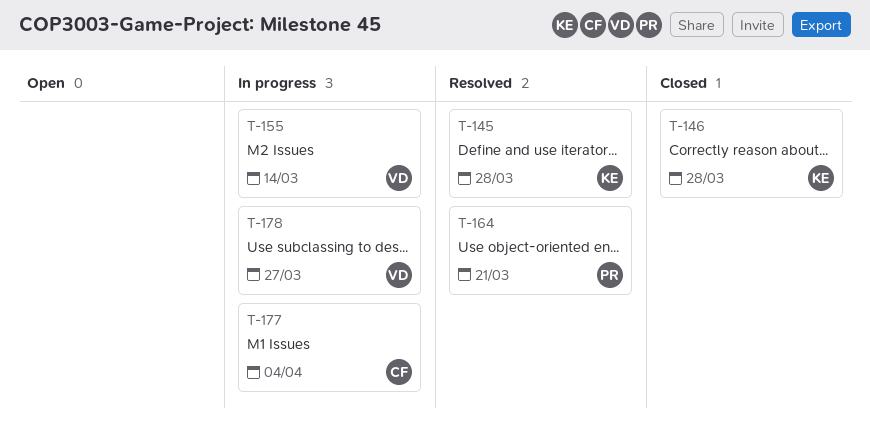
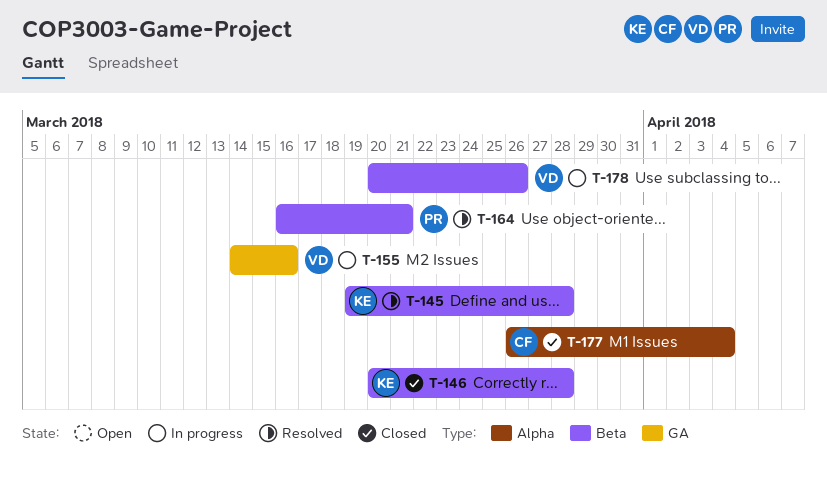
T-155, due: Mar 14 -> Mar 16
T-177, status: In progress -> Closed
T-178, due: Mar 27 -> Mar 26

